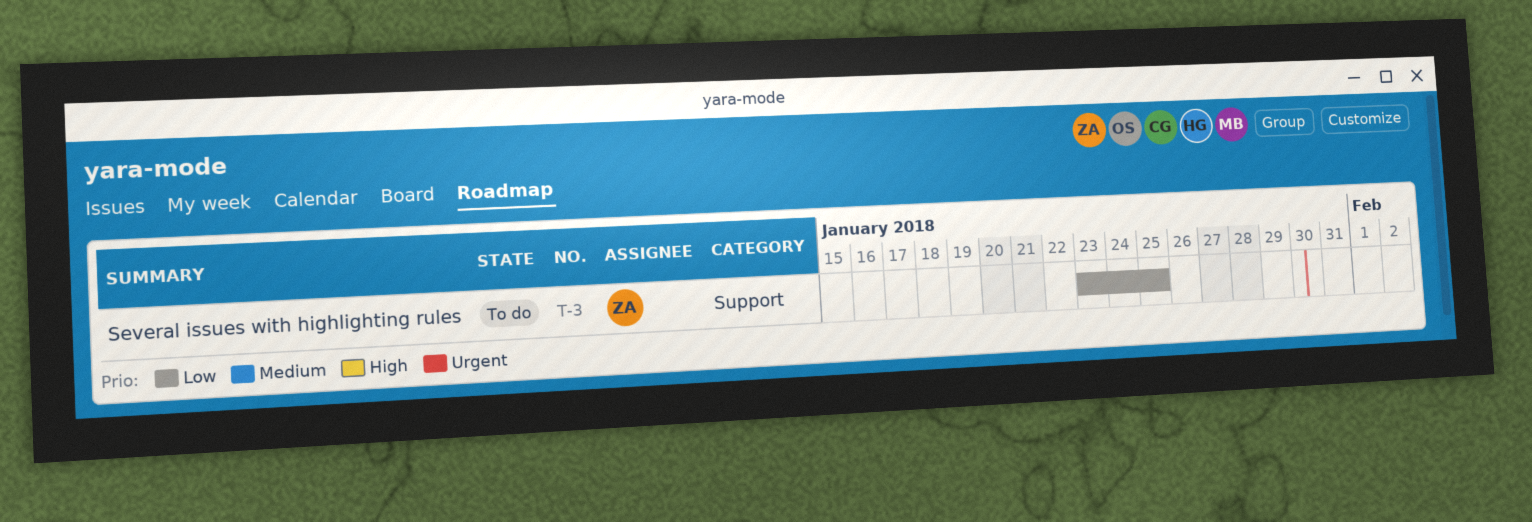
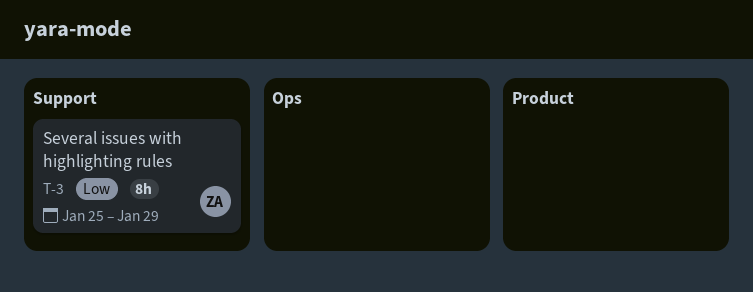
T-3, start: Jan 23 -> Jan 25
T-3, due: Jan 25 -> Jan 29

